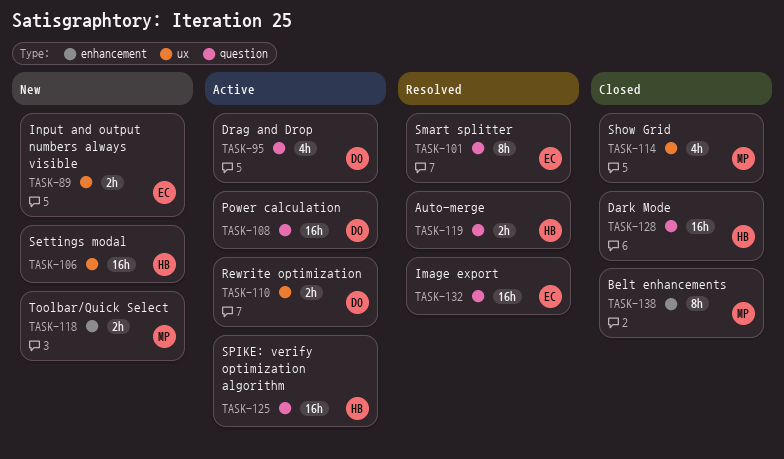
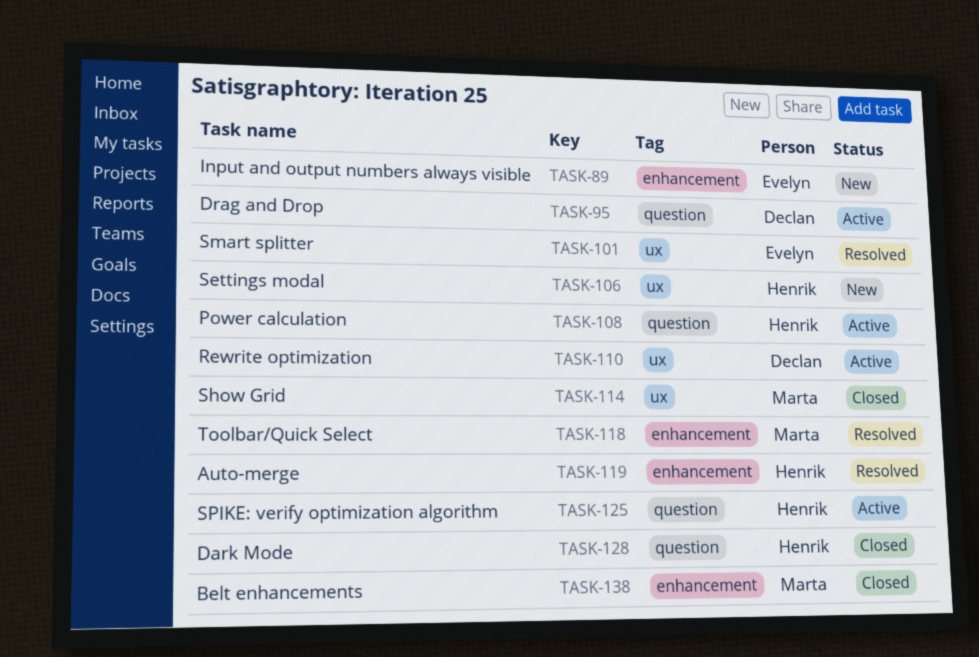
TASK-89, label: ux -> enhancement
TASK-101, label: question -> ux
TASK-108, owner: Declan -> Henrik
TASK-118, status: New -> Resolved
TASK-119, label: question -> enhancement
TASK-132: present -> none

